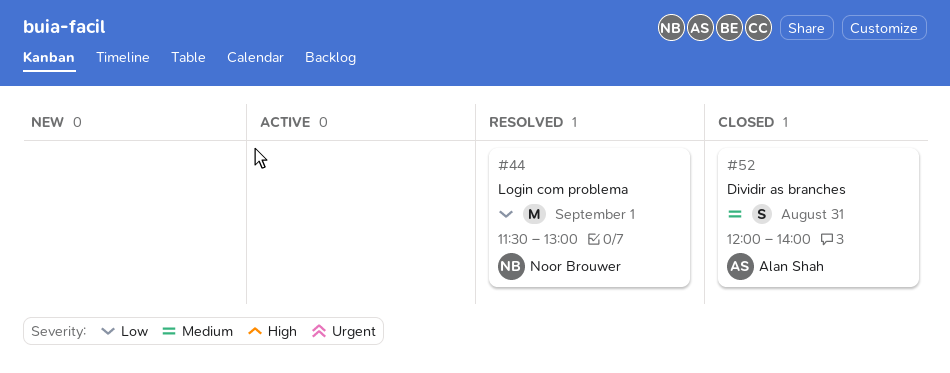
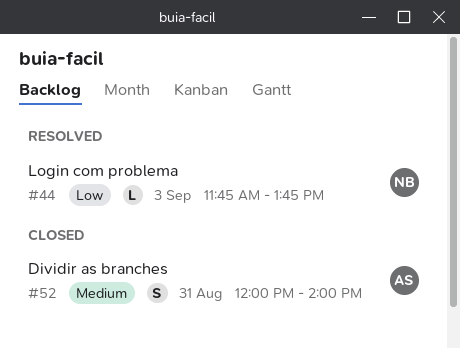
#44, estimate: M -> L
#44, day: Sep 1 -> Sep 3
#44, begins: 11:30 -> 11:45
#44, ends: 13:00 -> 13:45

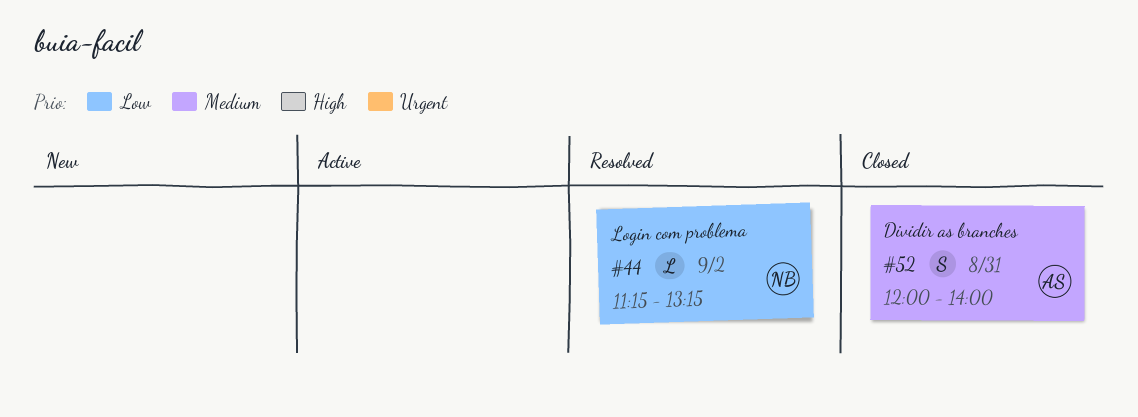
#44, day: Sep 3 -> Sep 2
#44, begins: 11:45 -> 11:15
#44, ends: 13:45 -> 13:15

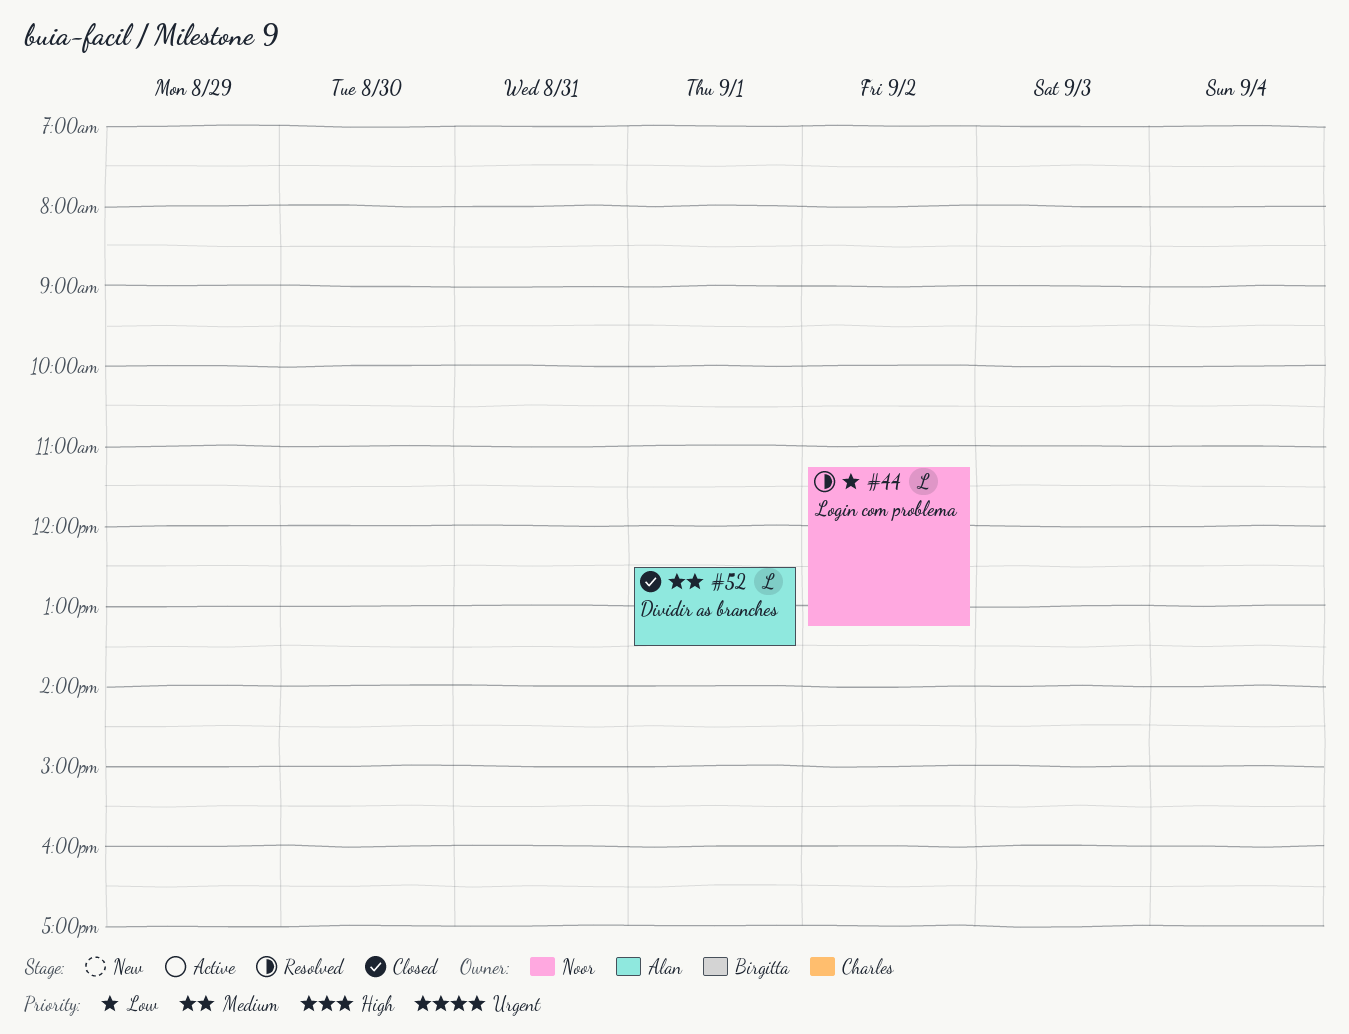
#52, estimate: S -> L
#52, day: Aug 31 -> Sep 1
#52, begins: 12:00 -> 12:30
#52, ends: 14:00 -> 13:30

